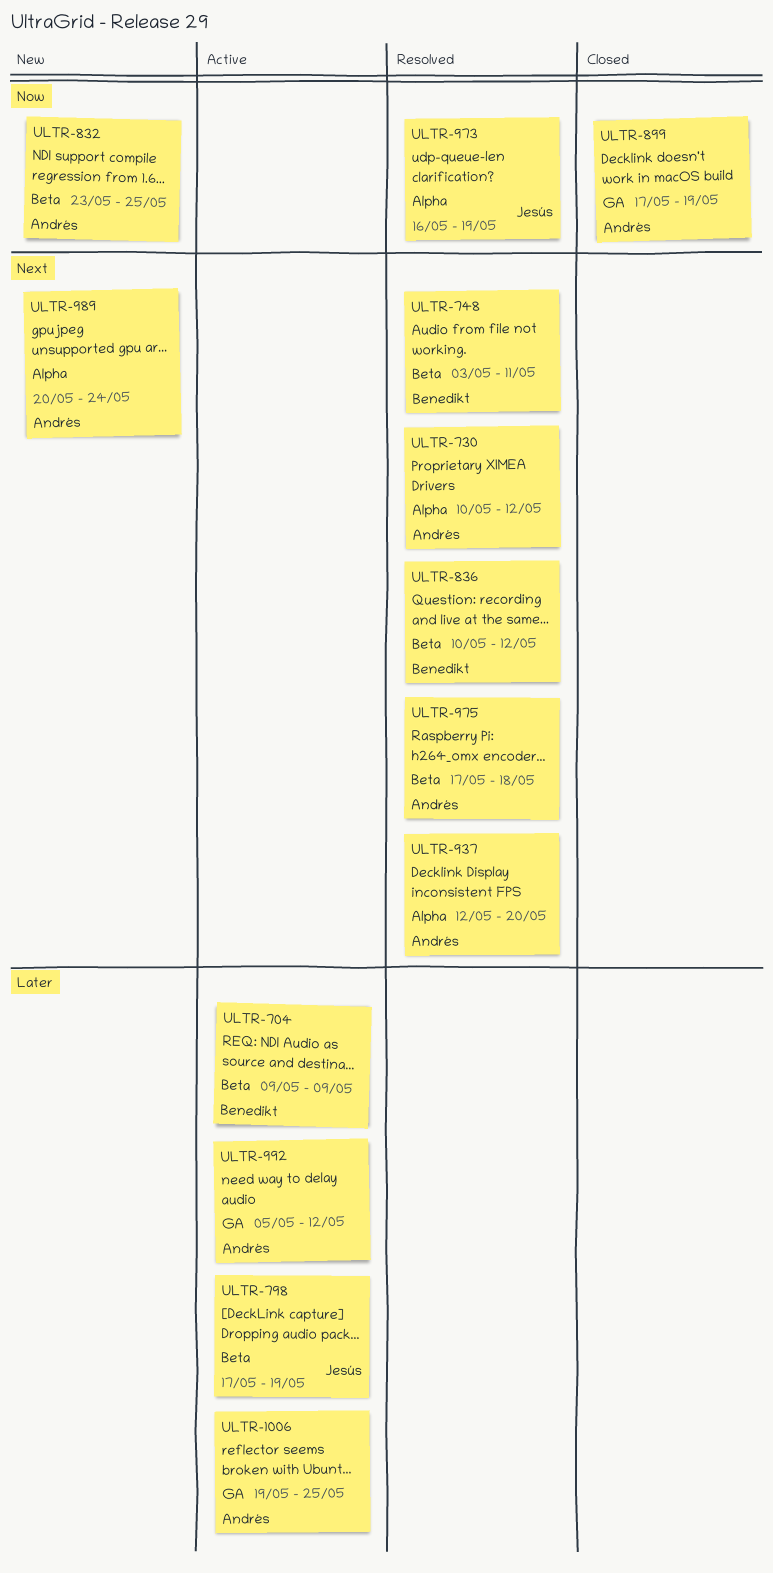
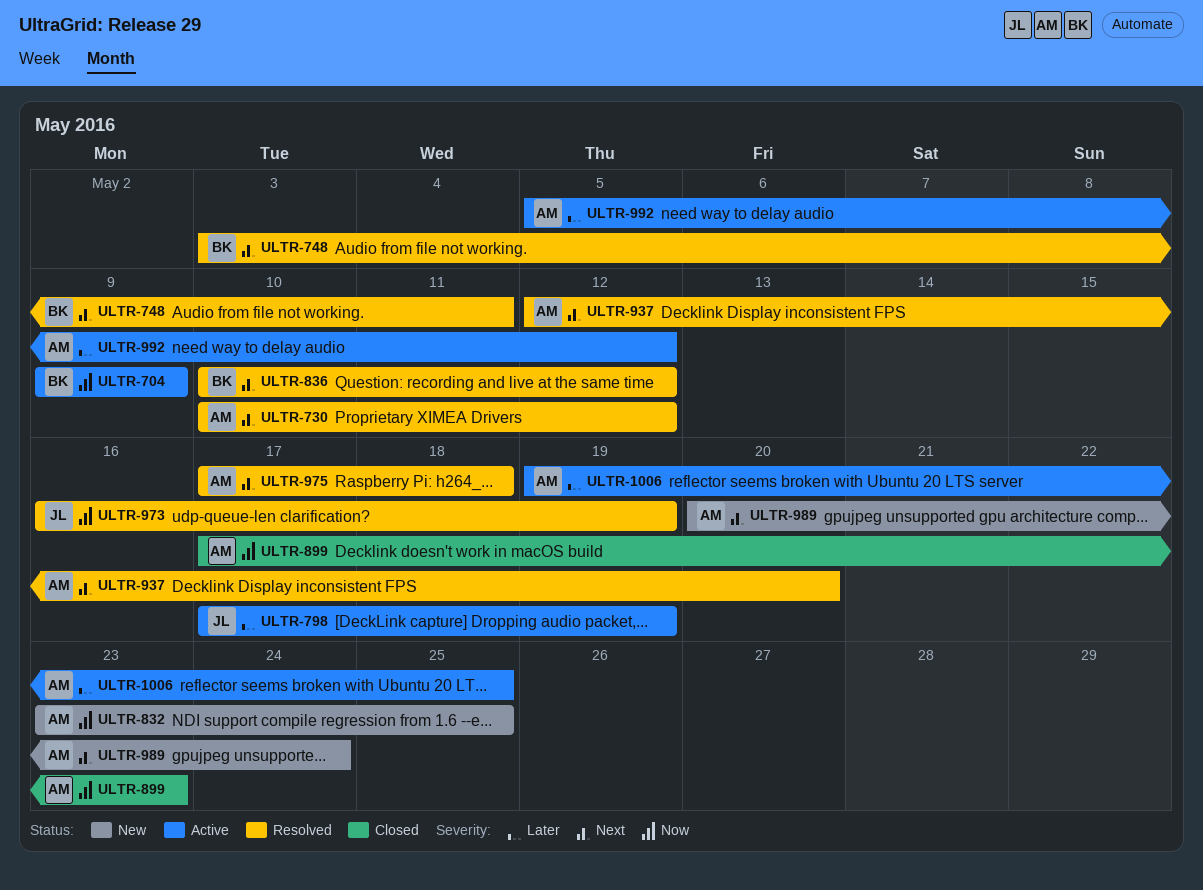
ULTR-704, priority: Later -> Now
ULTR-899, due: May 19 -> May 23

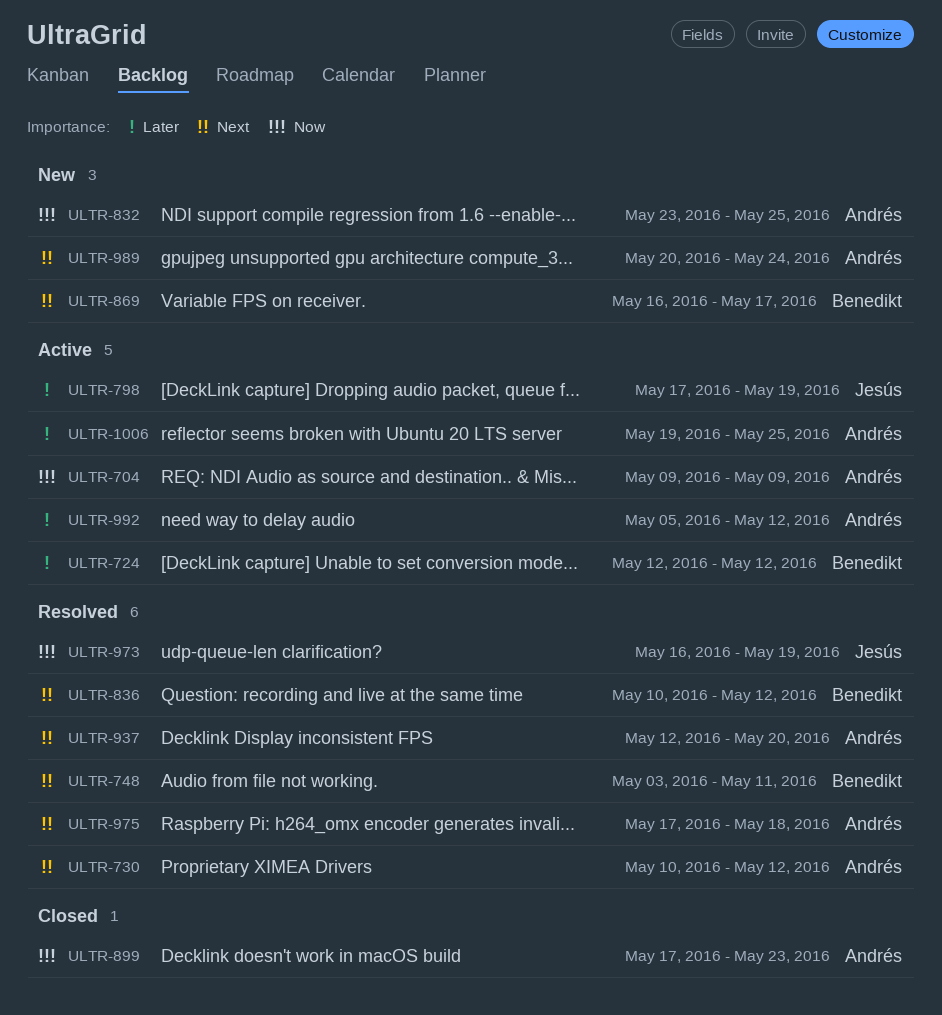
ULTR-704, owner: Benedikt -> Andrés
ULTR-724: none -> present
ULTR-869: none -> present

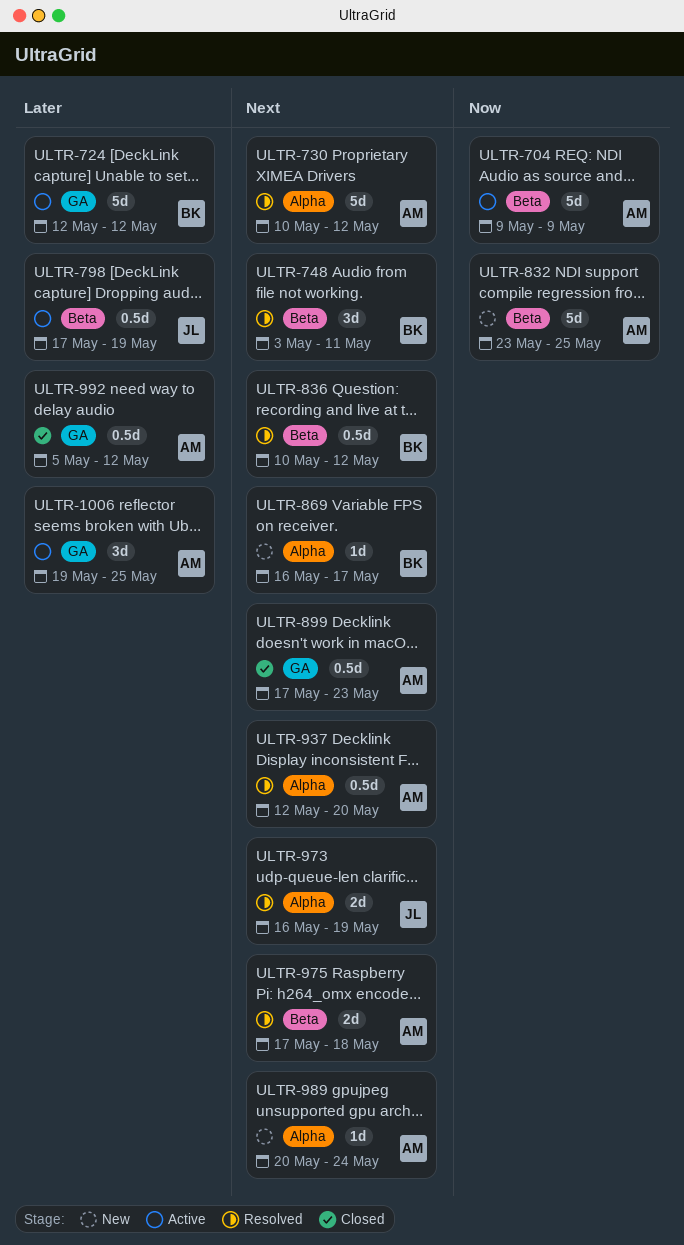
ULTR-899, priority: Now -> Next
ULTR-973, priority: Now -> Next
ULTR-992, status: Active -> Closed

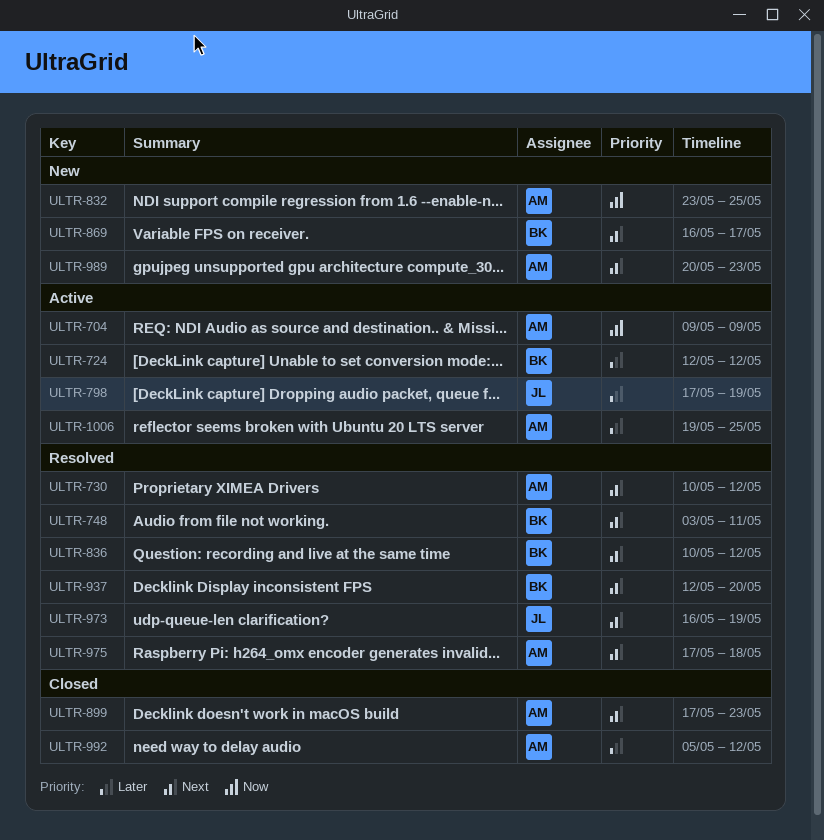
ULTR-937, owner: AM -> BK
ULTR-989, due: May 24 -> May 23

